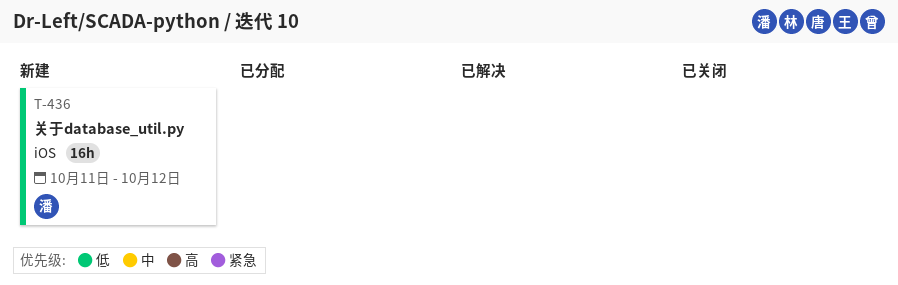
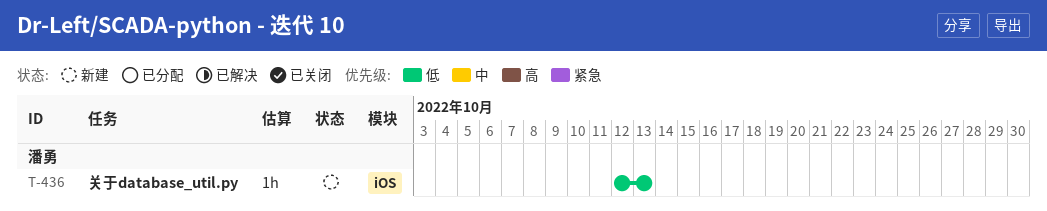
T-436, estimate: 16h -> 1h
T-436, start: Oct 11 -> Oct 12
T-436, due: Oct 12 -> Oct 13

